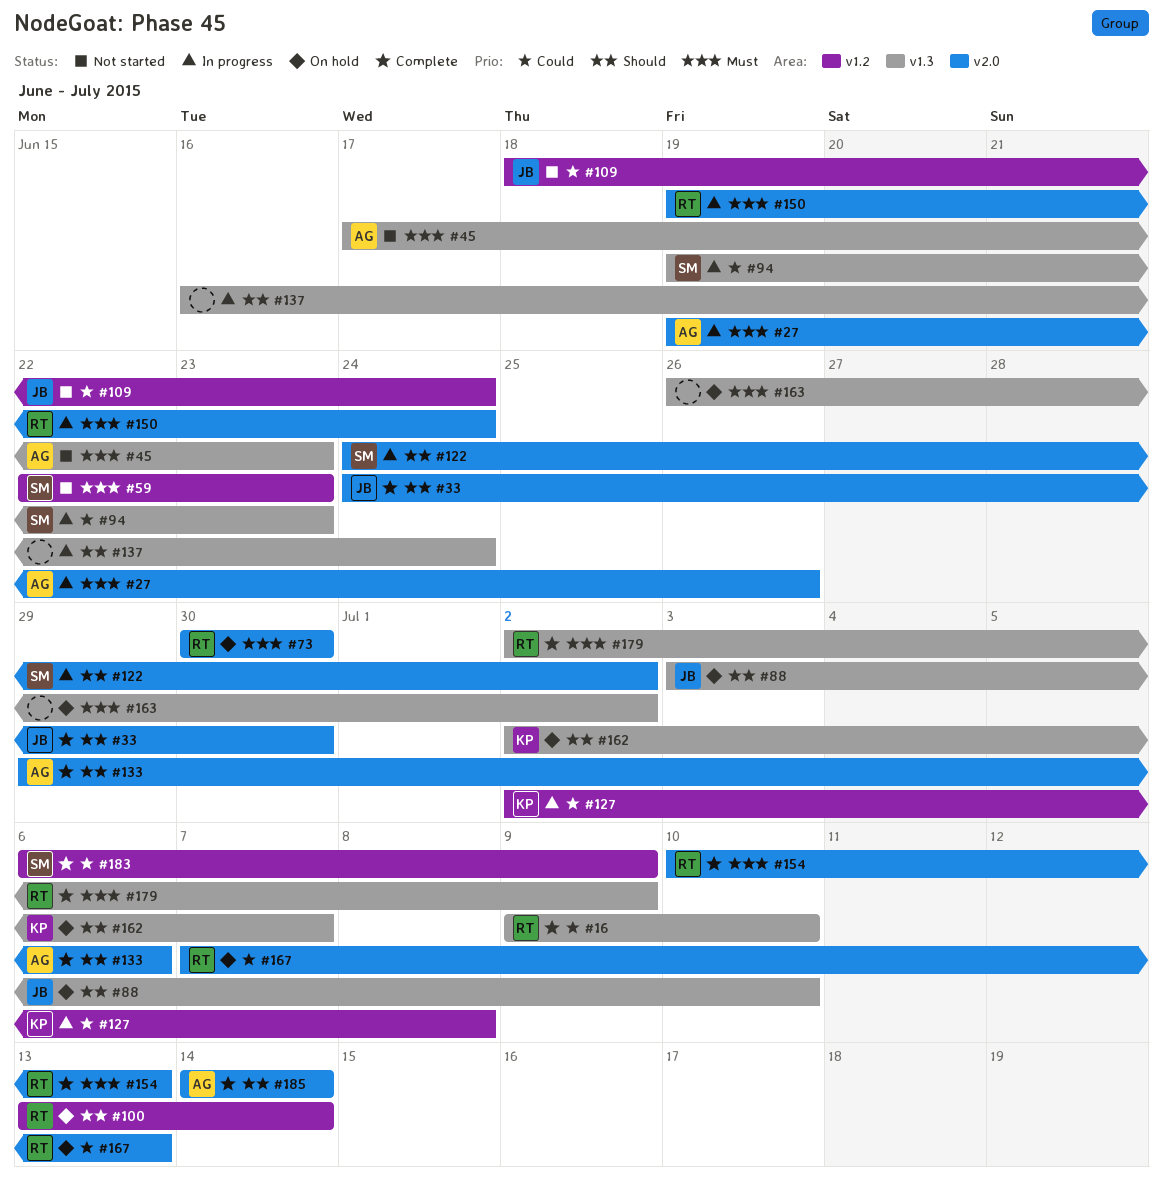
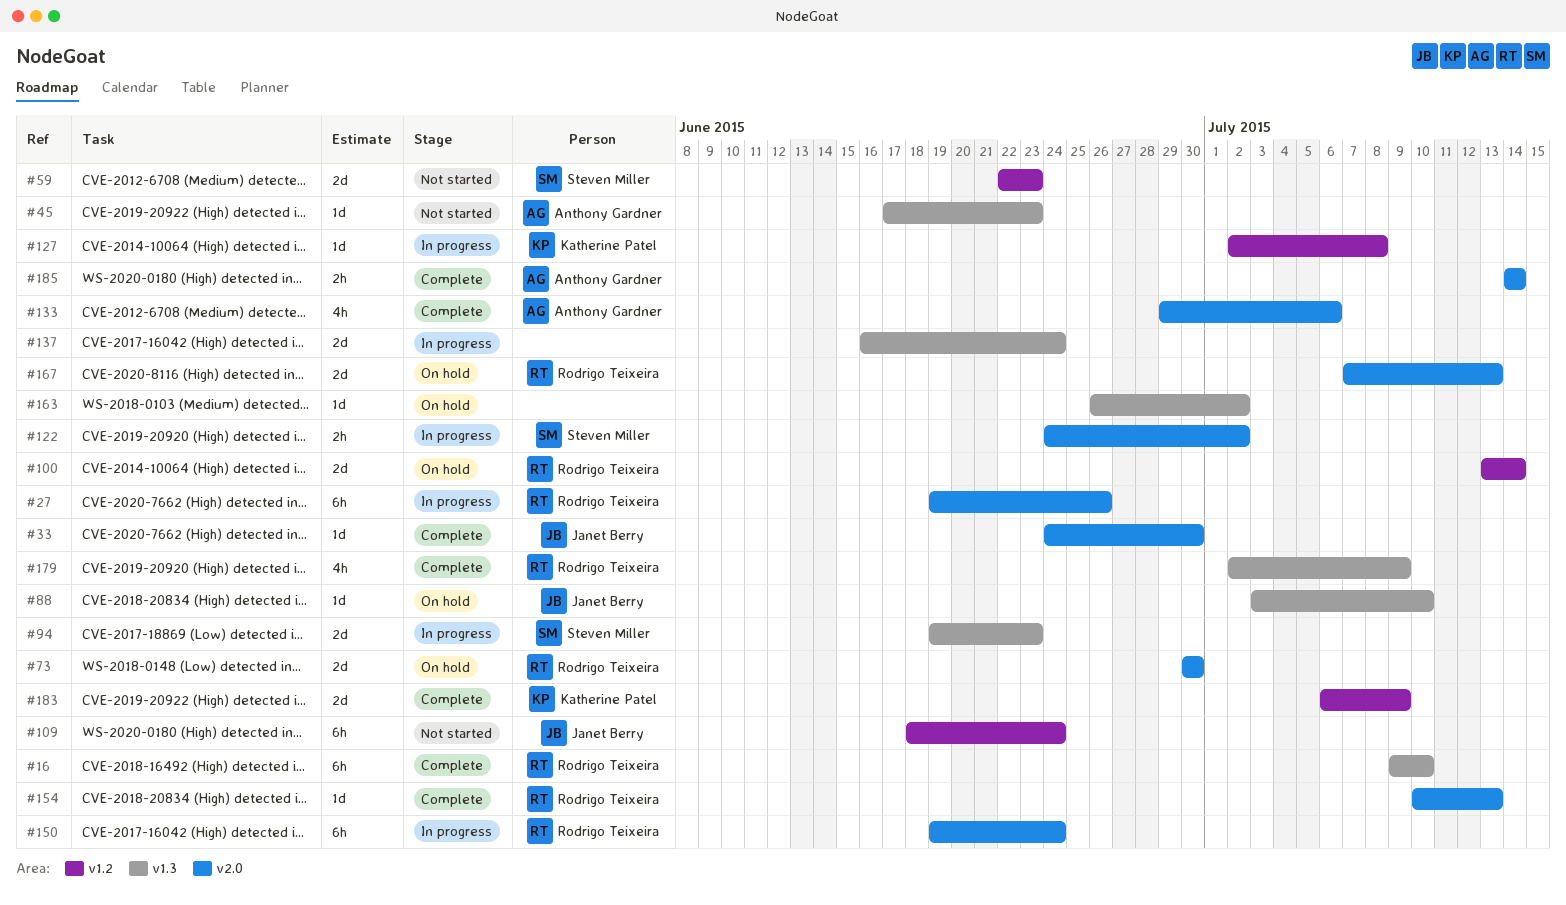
#27, owner: Anthony Gardner -> Rodrigo Teixeira
#162: present -> none
#183, owner: Steven Miller -> Katherine Patel

